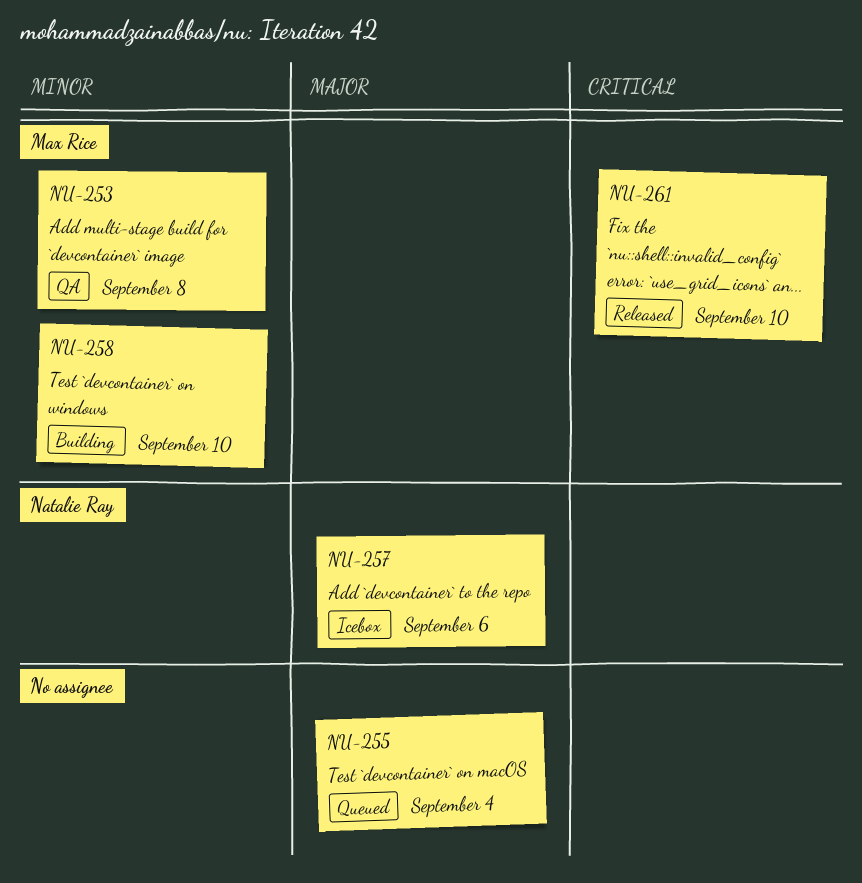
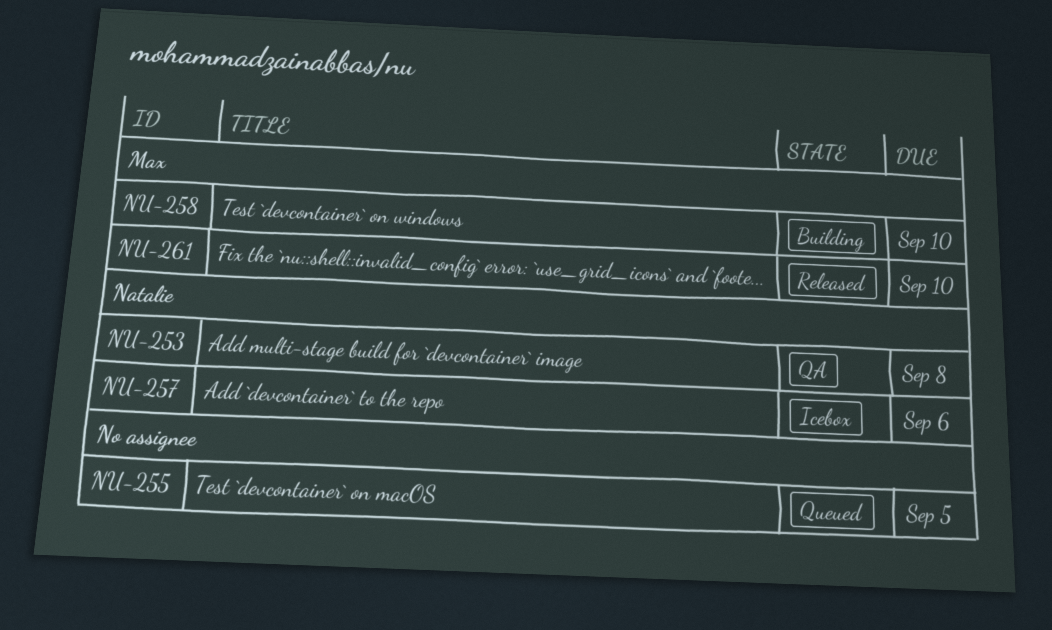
NU-253, owner: Max Rice -> Natalie Ray
NU-255, due: Sep 4 -> Sep 5

